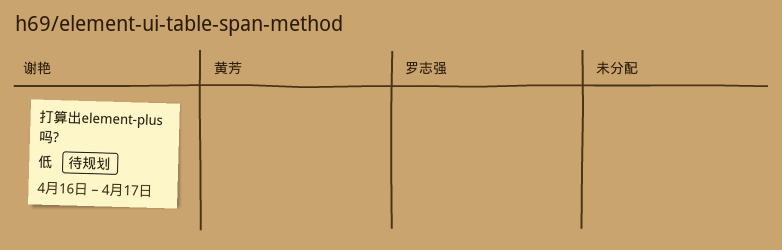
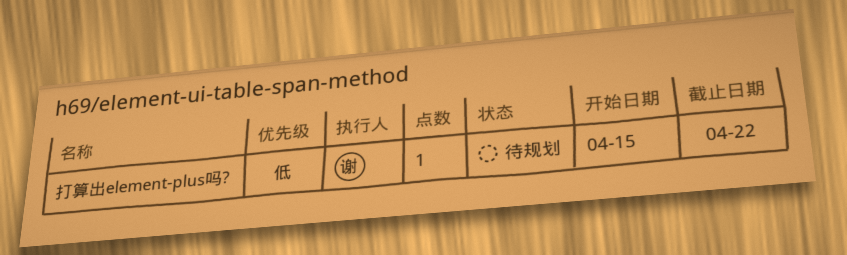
打算出element-plus吗?, start: Apr 16 -> Apr 15
打算出element-plus吗?, due: Apr 17 -> Apr 22

